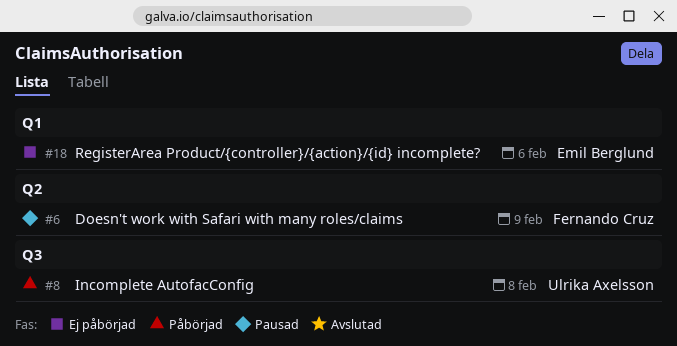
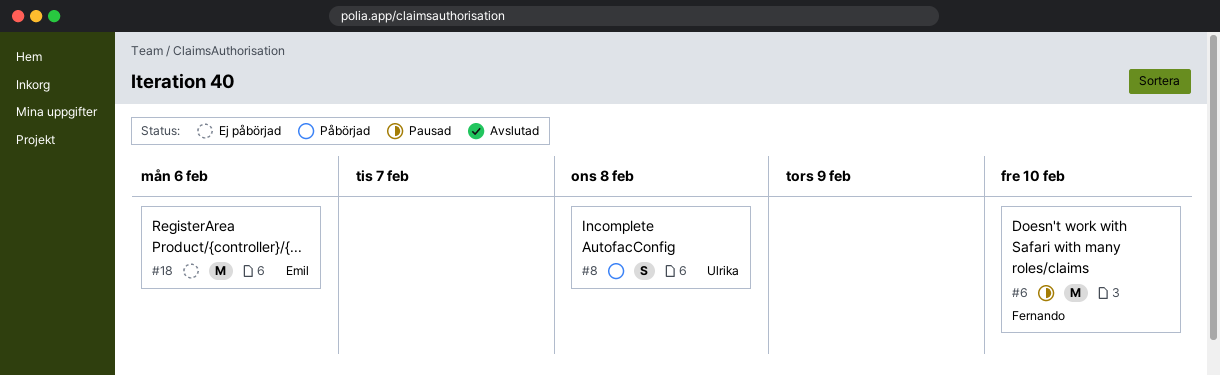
#6, due: Feb 9 -> Feb 10

